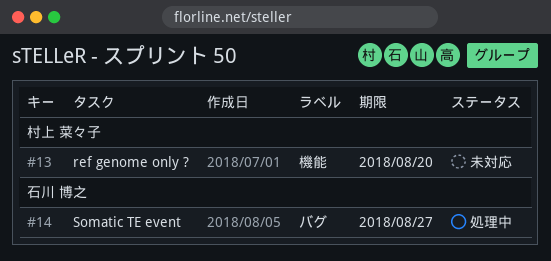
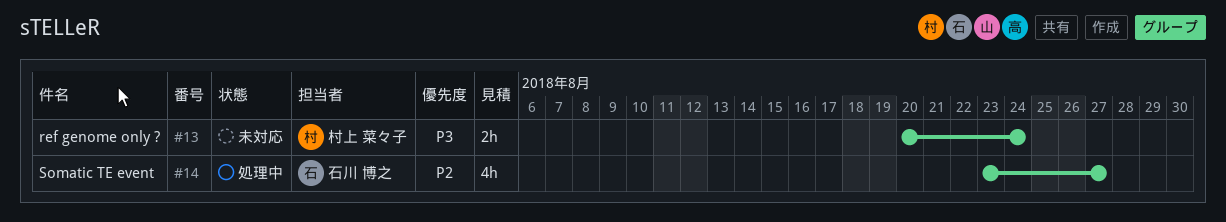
#13, due: Aug 20 -> Aug 24

